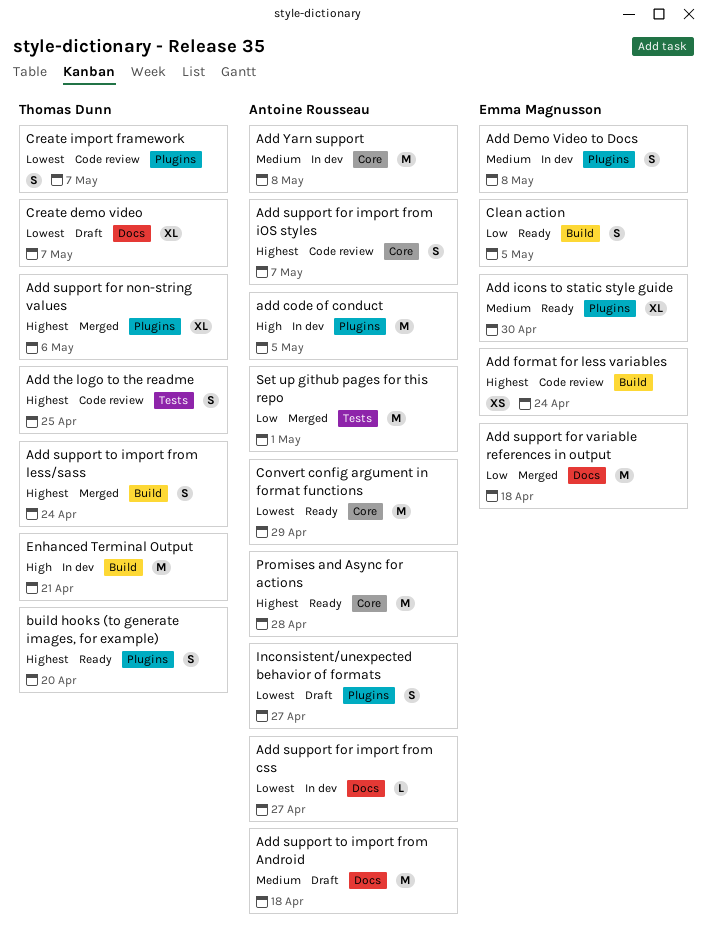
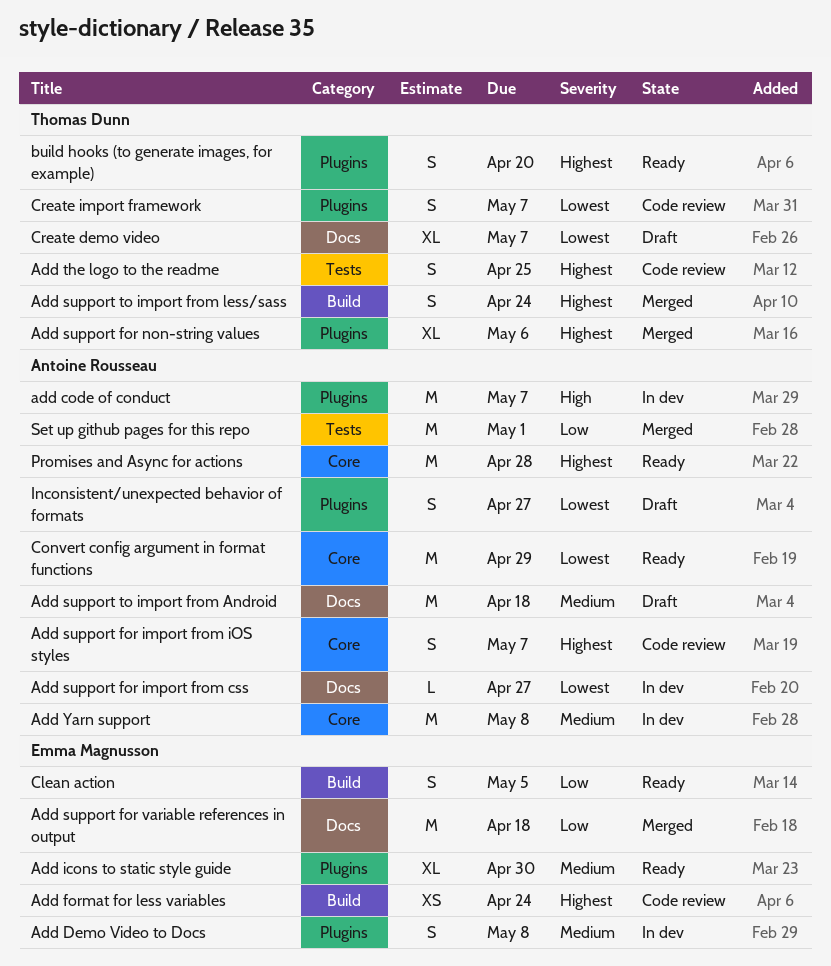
add code of conduct, due: May 5 -> May 7
Enhanced Terminal Output: present -> none

